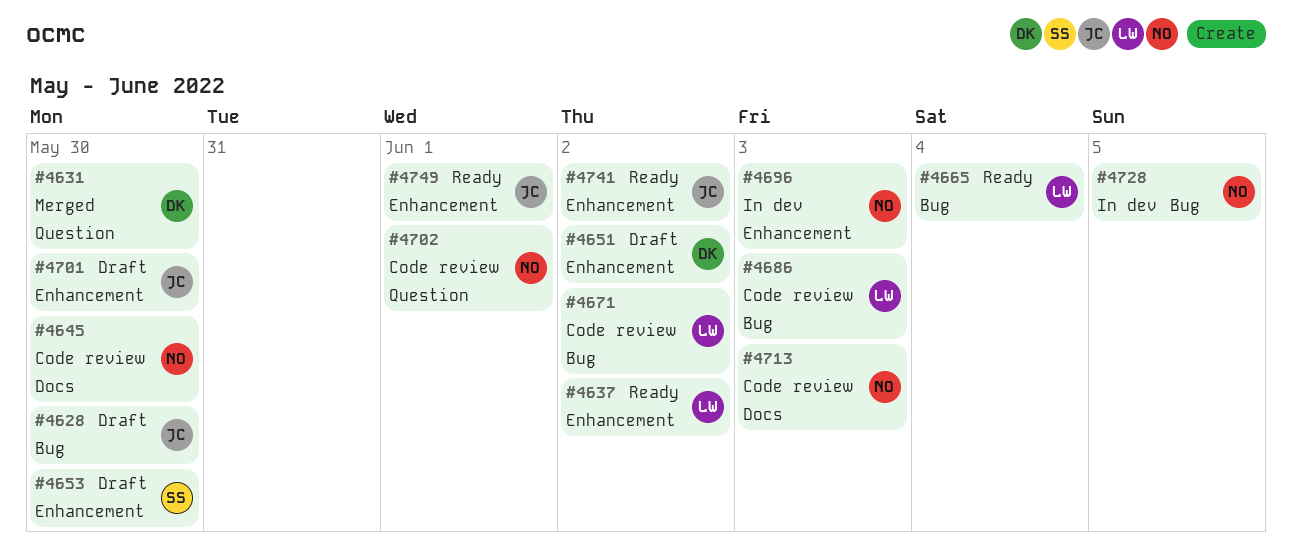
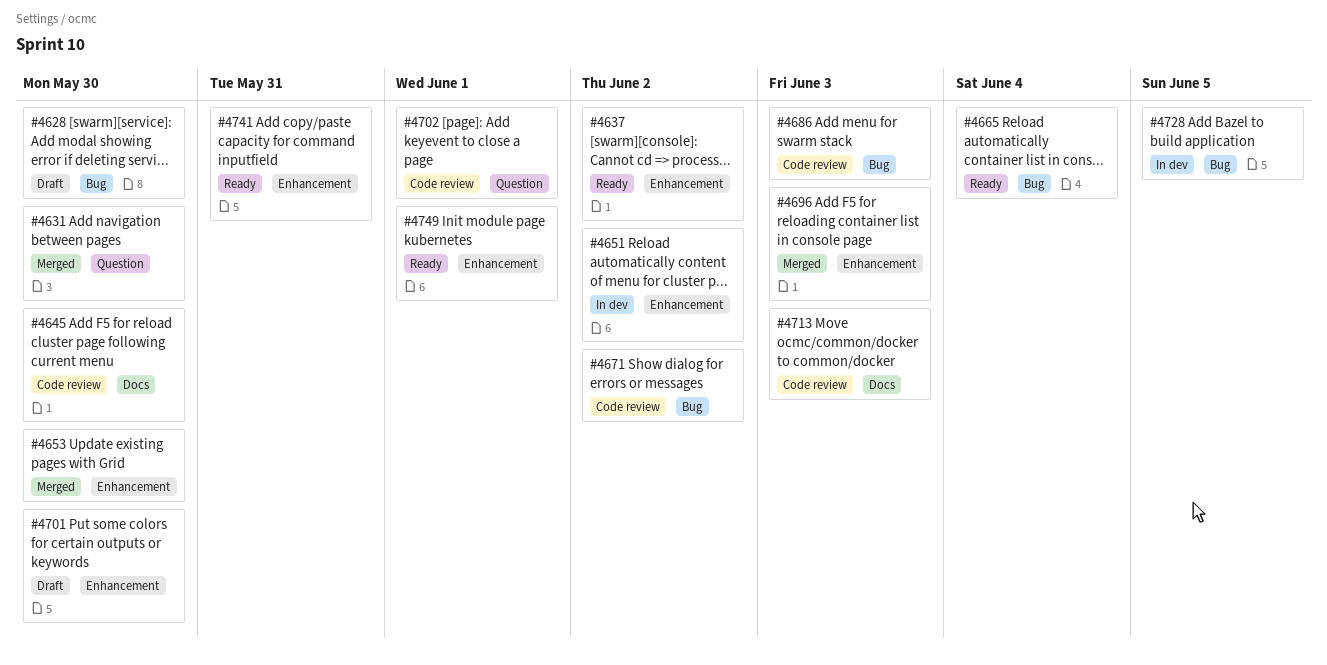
#4651, status: Draft -> In dev
#4653, status: Draft -> Merged
#4696, status: In dev -> Merged
#4741, due: Jun 2 -> May 31

